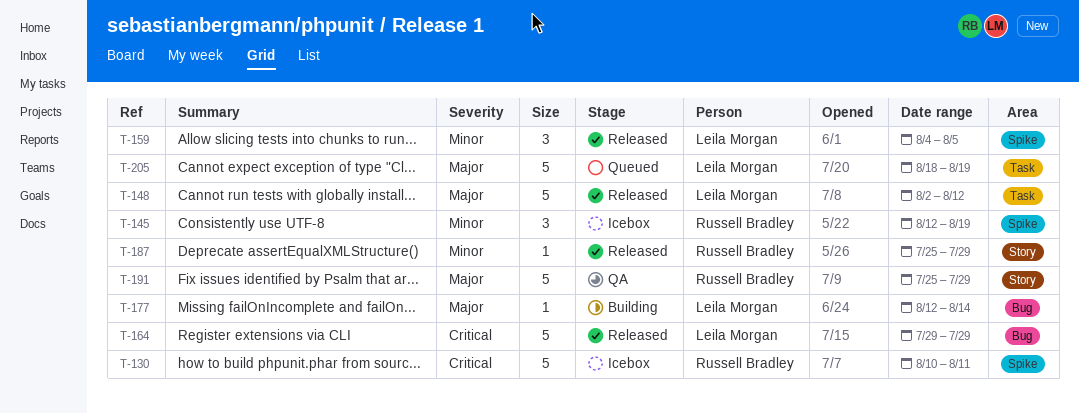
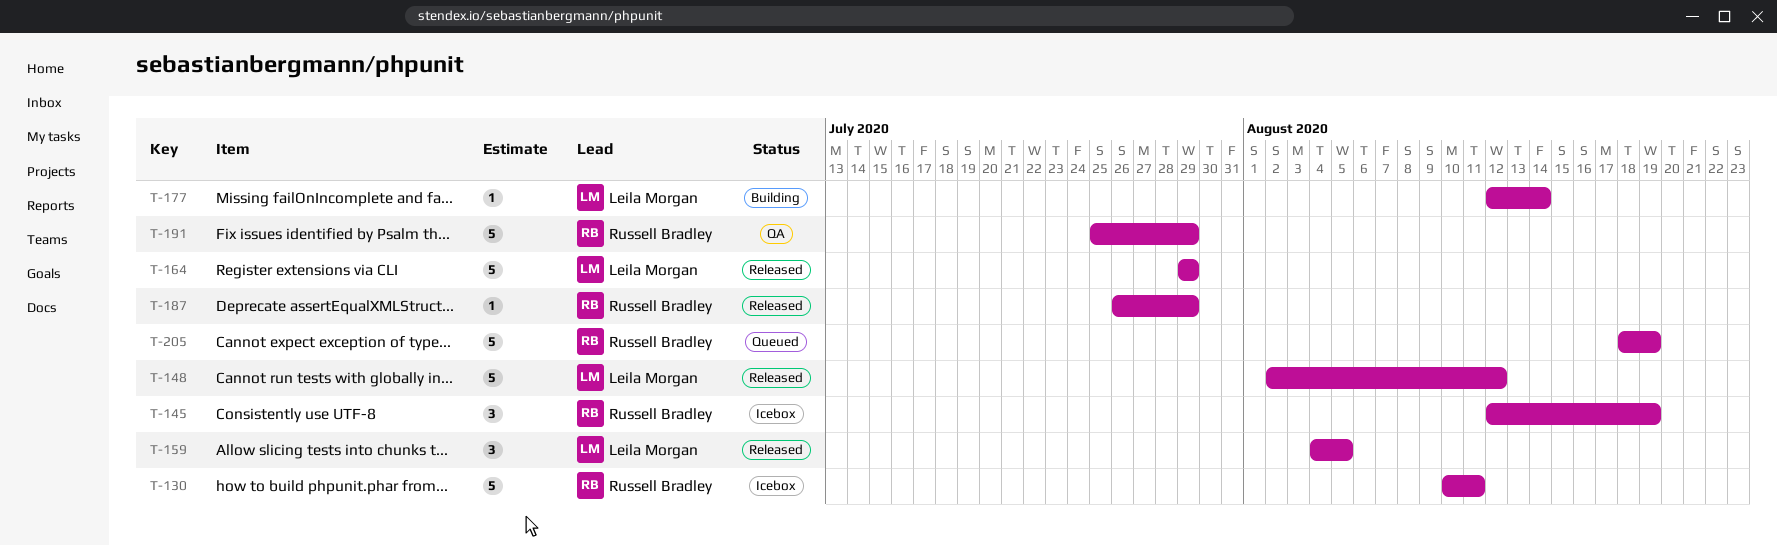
T-187, start: Jul 25 -> Jul 26
T-205, owner: Leila Morgan -> Russell Bradley

